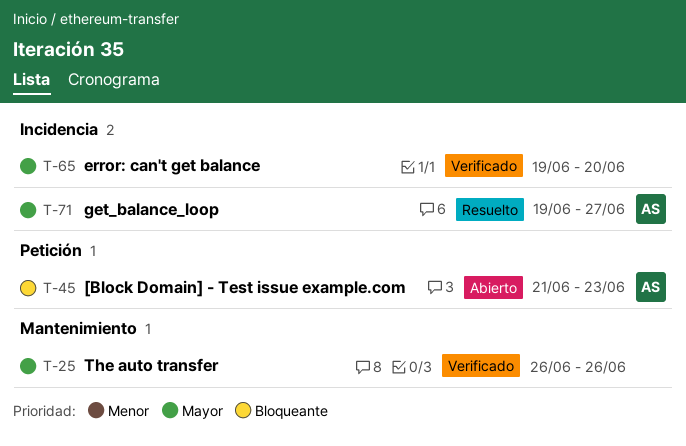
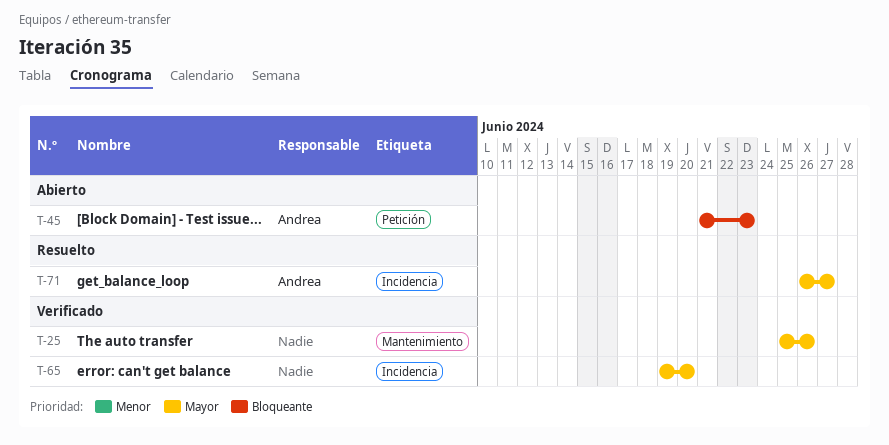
T-25, start: Jun 26 -> Jun 25
T-71, start: Jun 19 -> Jun 26

